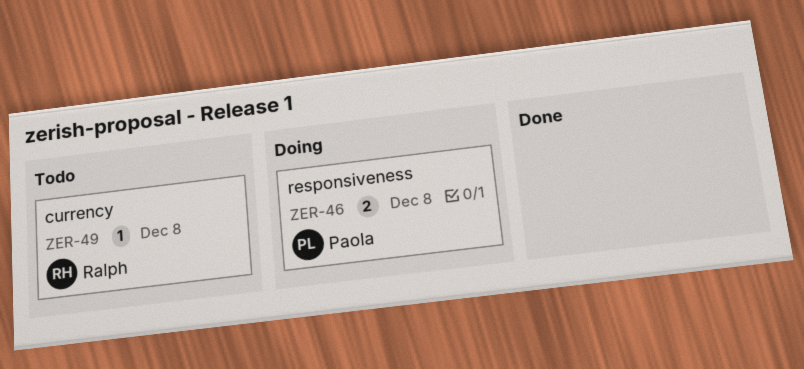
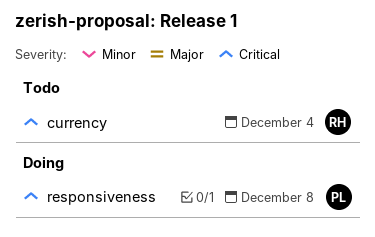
currency, due: Dec 8 -> Dec 4

